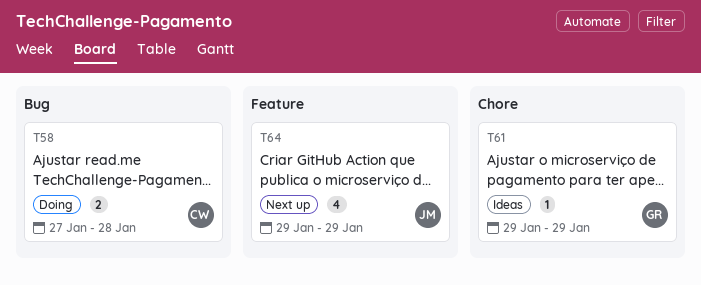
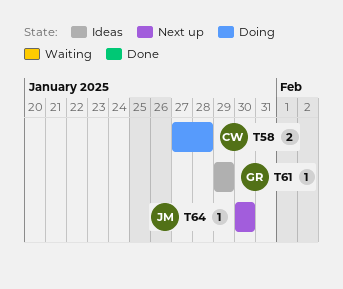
T64, estimate: 4 -> 1
T64, start: Jan 29 -> Jan 30
T64, due: Jan 29 -> Jan 30

